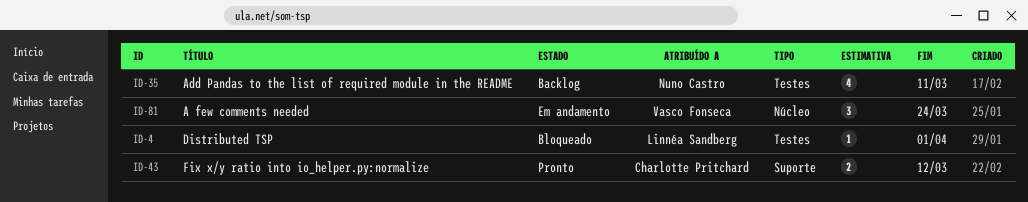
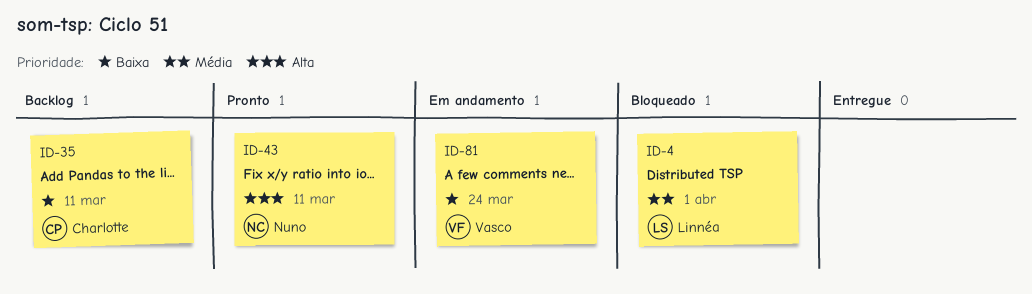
ID-35, owner: Nuno Castro -> Charlotte Pritchard
ID-43, owner: Charlotte Pritchard -> Nuno Castro
ID-43, due: Mar 12 -> Mar 11

